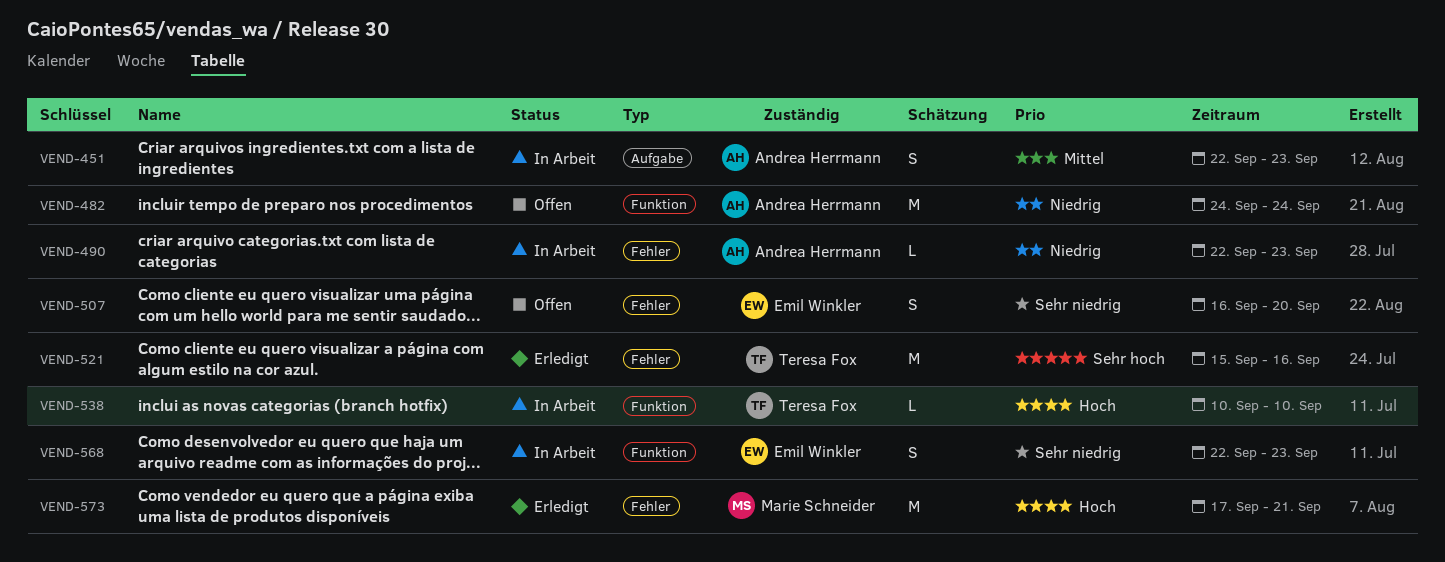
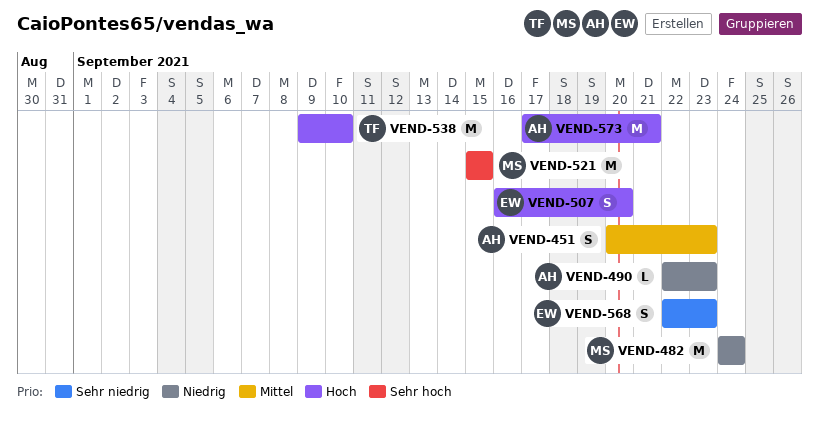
VEND-451, start: Sep 22 -> Sep 20
VEND-482, owner: Andrea Herrmann -> Marie Schneider
VEND-507, priority: Sehr niedrig -> Hoch
VEND-521, owner: Teresa Fox -> Marie Schneider
VEND-521, due: Sep 16 -> Sep 15
VEND-538, estimate: L -> M
VEND-538, start: Sep 10 -> Sep 9
VEND-573, owner: Marie Schneider -> Andrea Herrmann

